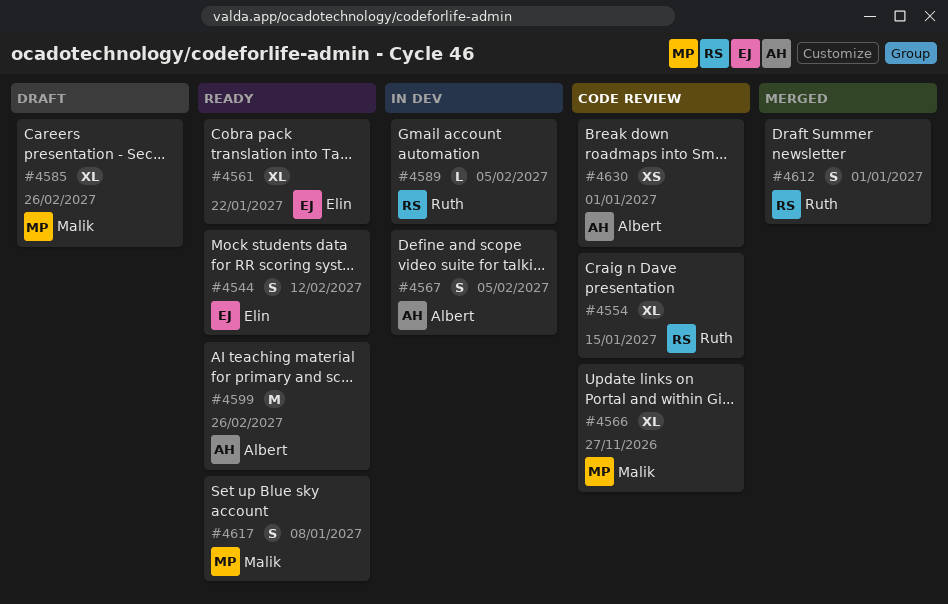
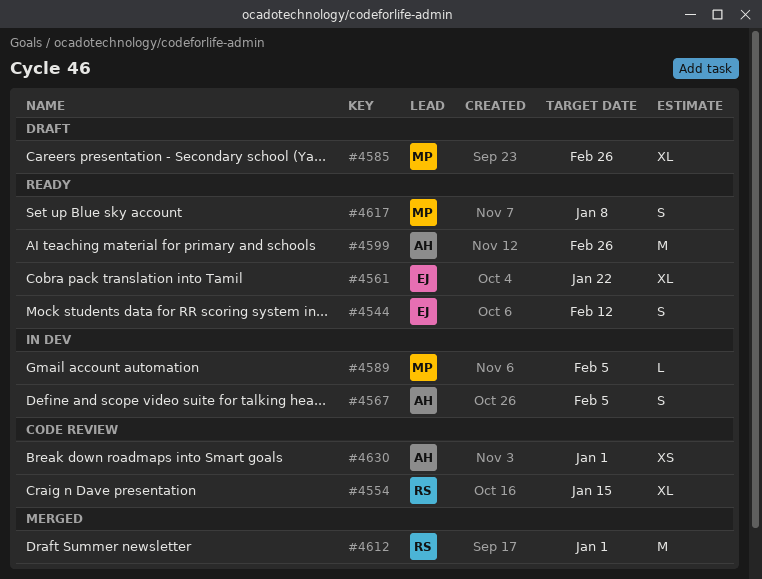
#4566: present -> none
#4589, owner: Ruth -> Malik
#4612, estimate: S -> M

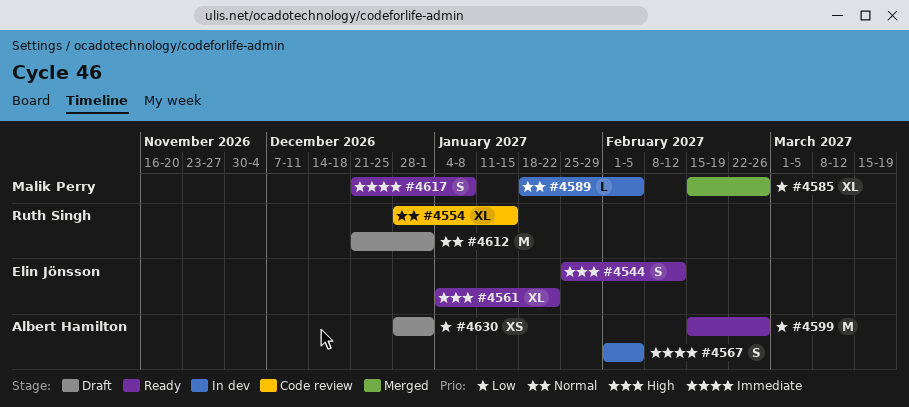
#4585, status: Draft -> Merged
#4612, status: Merged -> Draft
#4630, status: Code review -> Draft

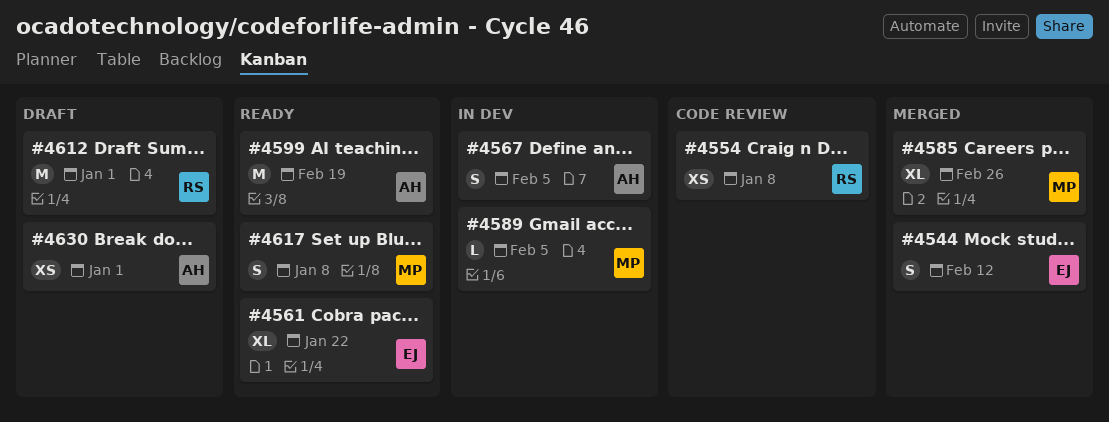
#4544, status: Ready -> Merged
#4554, estimate: XL -> XS
#4554, due: Jan 15 -> Jan 8
#4599, due: Feb 26 -> Feb 19

